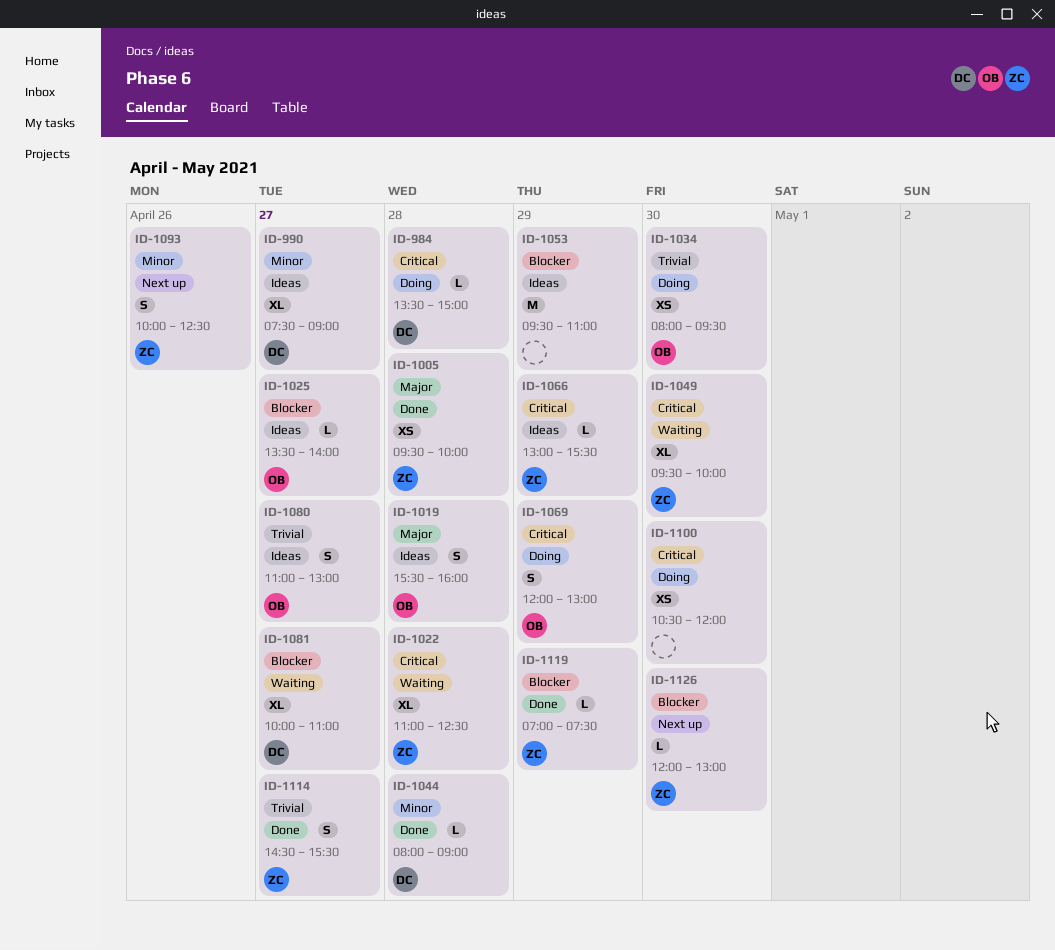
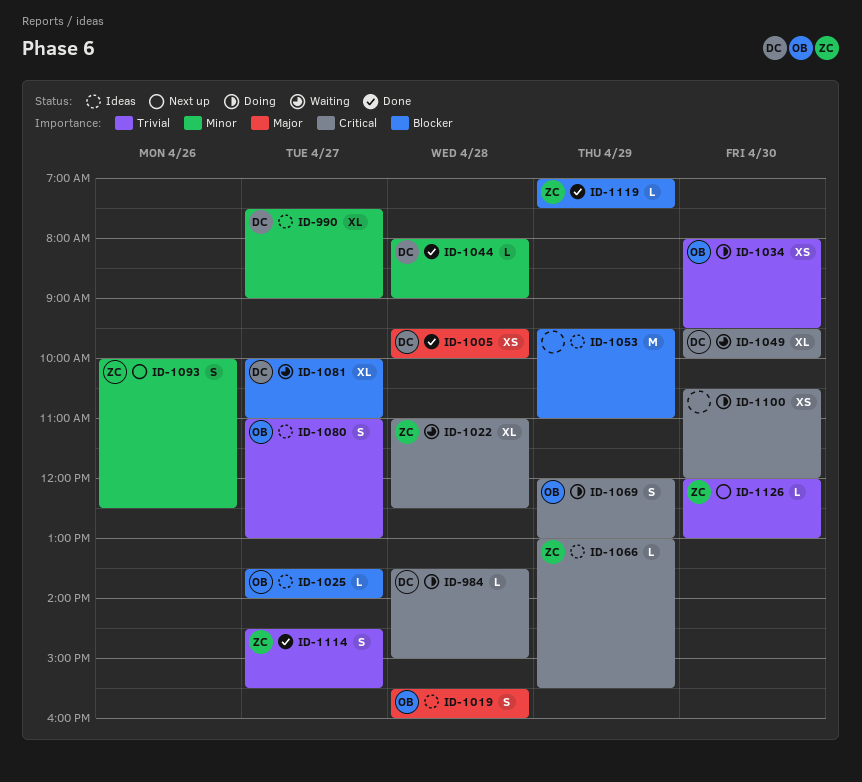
ID-1005, owner: ZC -> DC
ID-1049, owner: ZC -> DC
ID-1126, priority: Blocker -> Trivial

